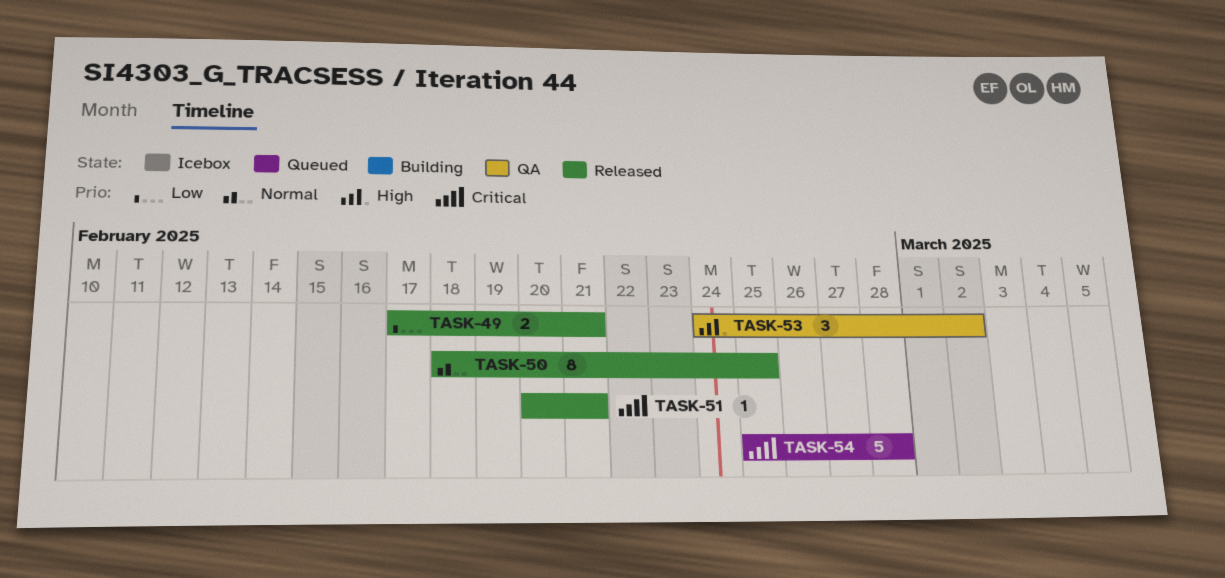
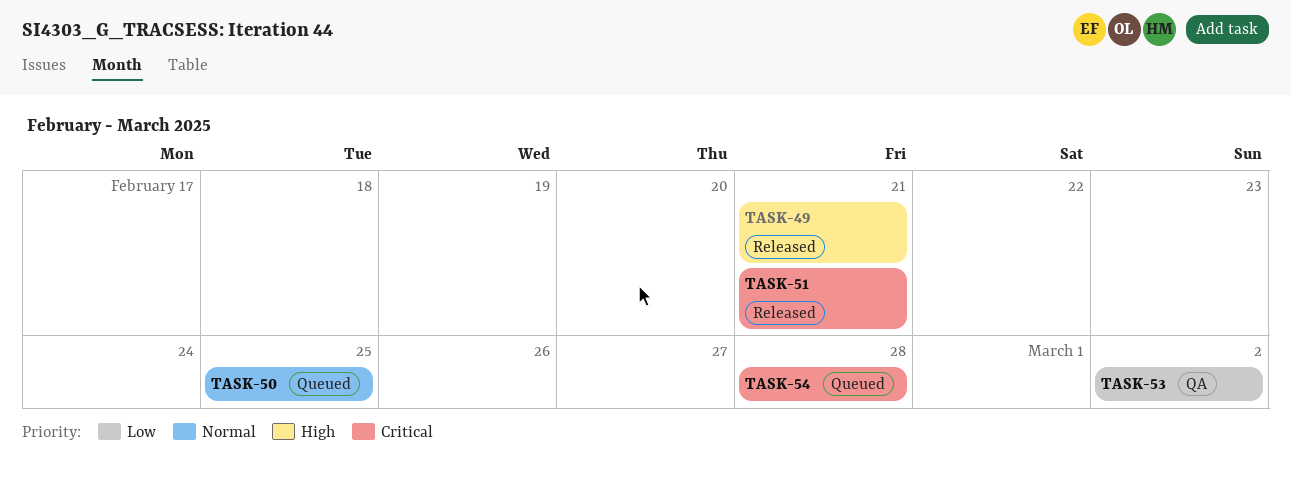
TASK-49, priority: Low -> High
TASK-50, status: Released -> Queued
TASK-53, priority: High -> Low

